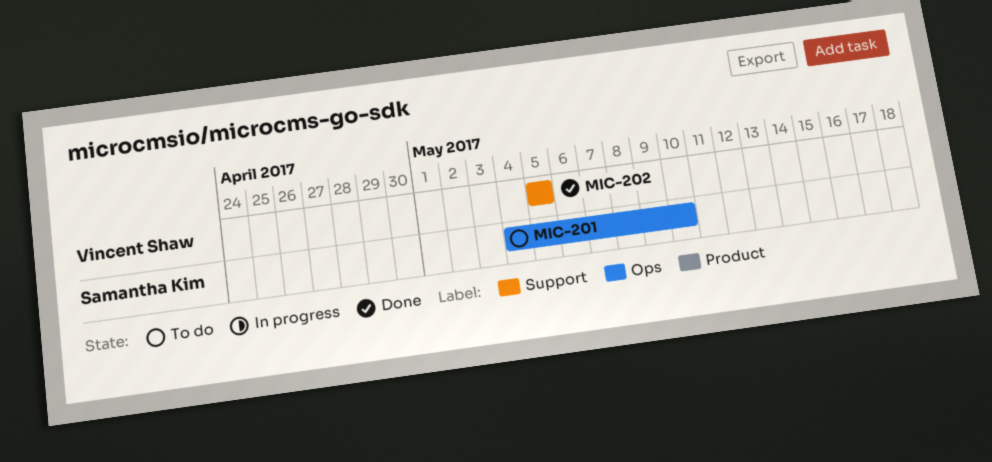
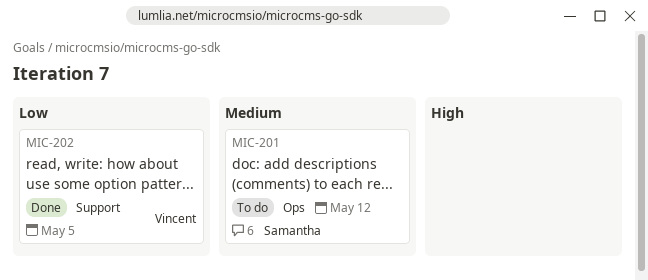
MIC-201, due: May 10 -> May 12

